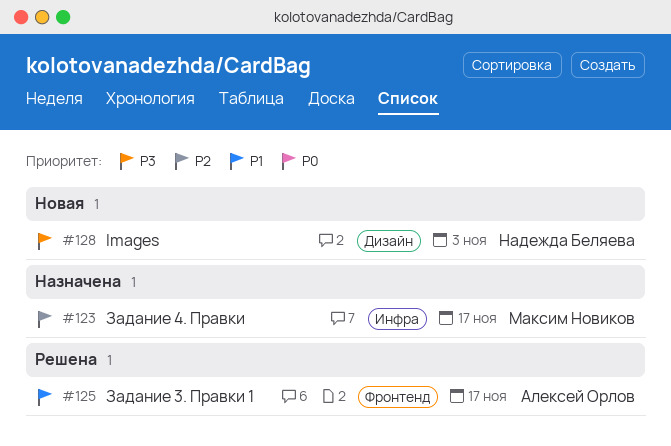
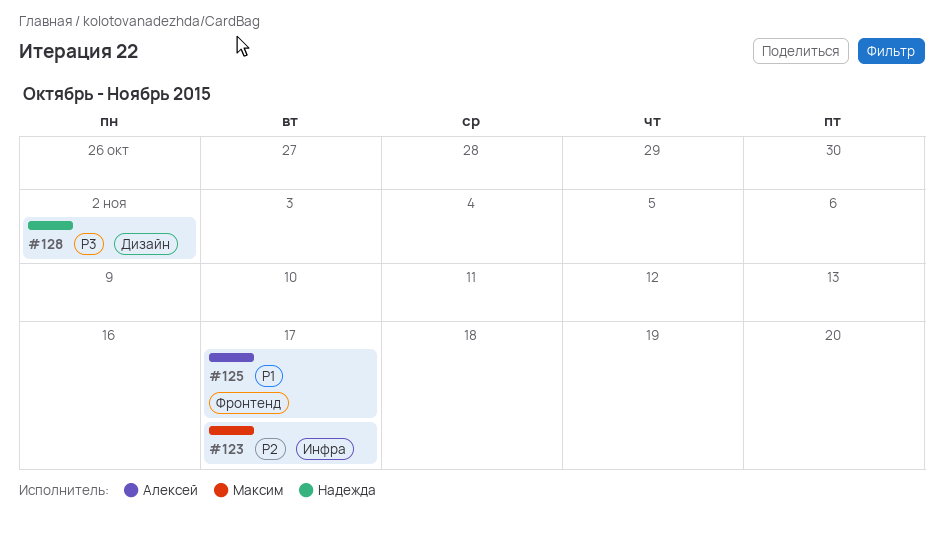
#128, due: Nov 3 -> Nov 2

